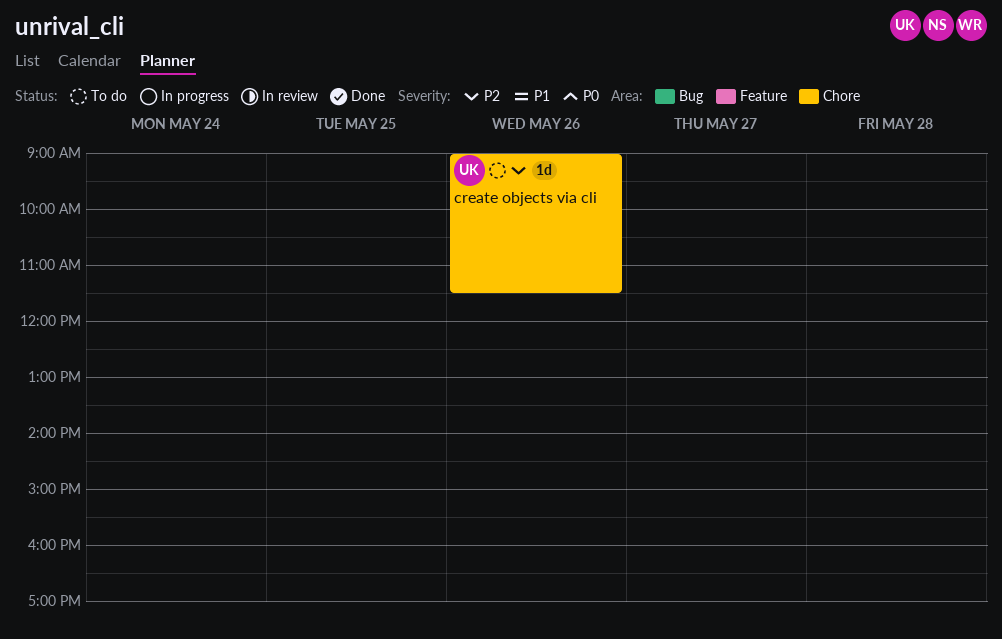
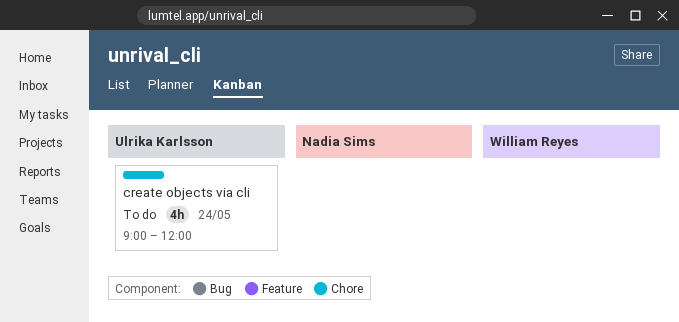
create objects via cli, estimate: 1d -> 4h
create objects via cli, day: May 26 -> May 24
create objects via cli, ends: 11:30 -> 12:00

